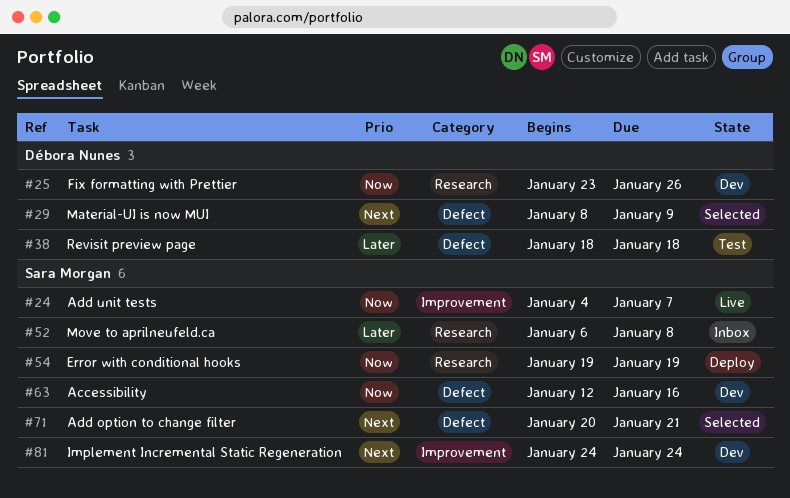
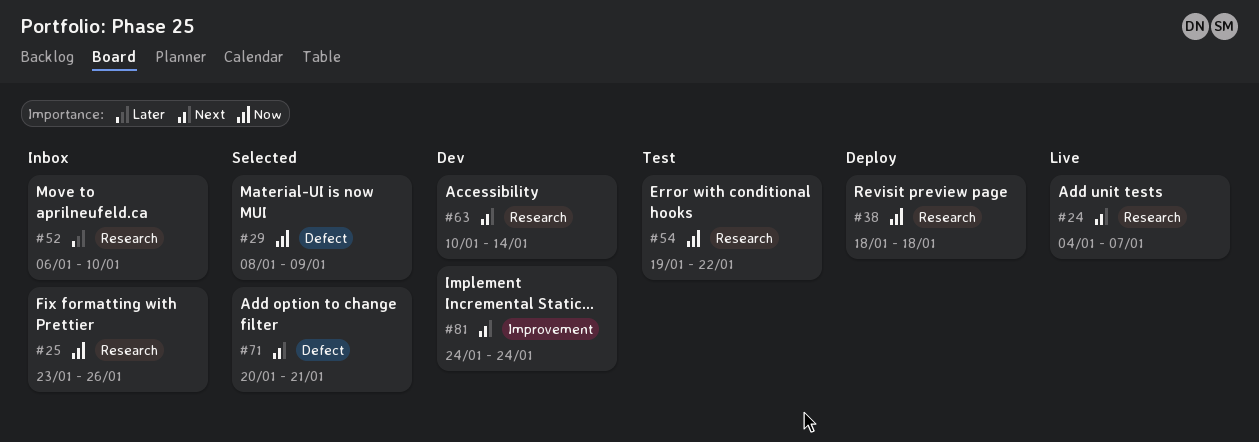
#24, priority: Now -> Next
#24, label: Improvement -> Research
#25, status: Dev -> Inbox
#29, priority: Next -> Now
#38, status: Test -> Deploy
#38, priority: Later -> Now
#38, label: Defect -> Research
#52, due: Jan 8 -> Jan 10
#54, status: Deploy -> Test
#54, due: Jan 19 -> Jan 22
#63, priority: Now -> Next
#63, label: Defect -> Research
#63, start: Jan 12 -> Jan 10
#63, due: Jan 16 -> Jan 14

